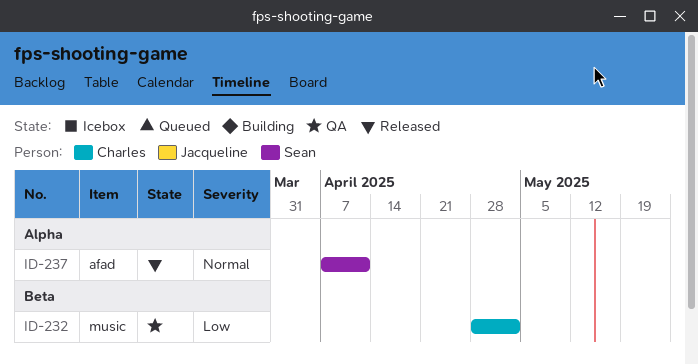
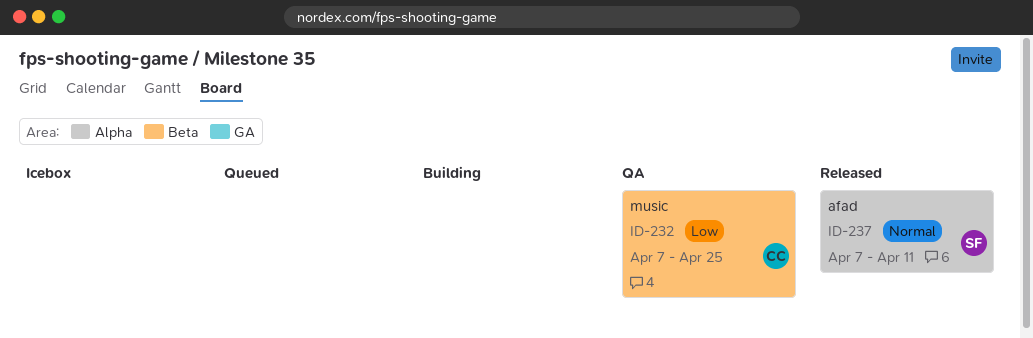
ID-232, start: Apr 28 -> Apr 7
ID-232, due: May 2 -> Apr 25

